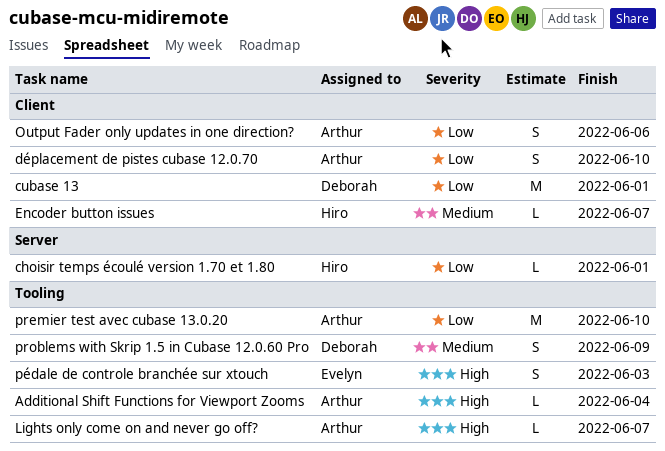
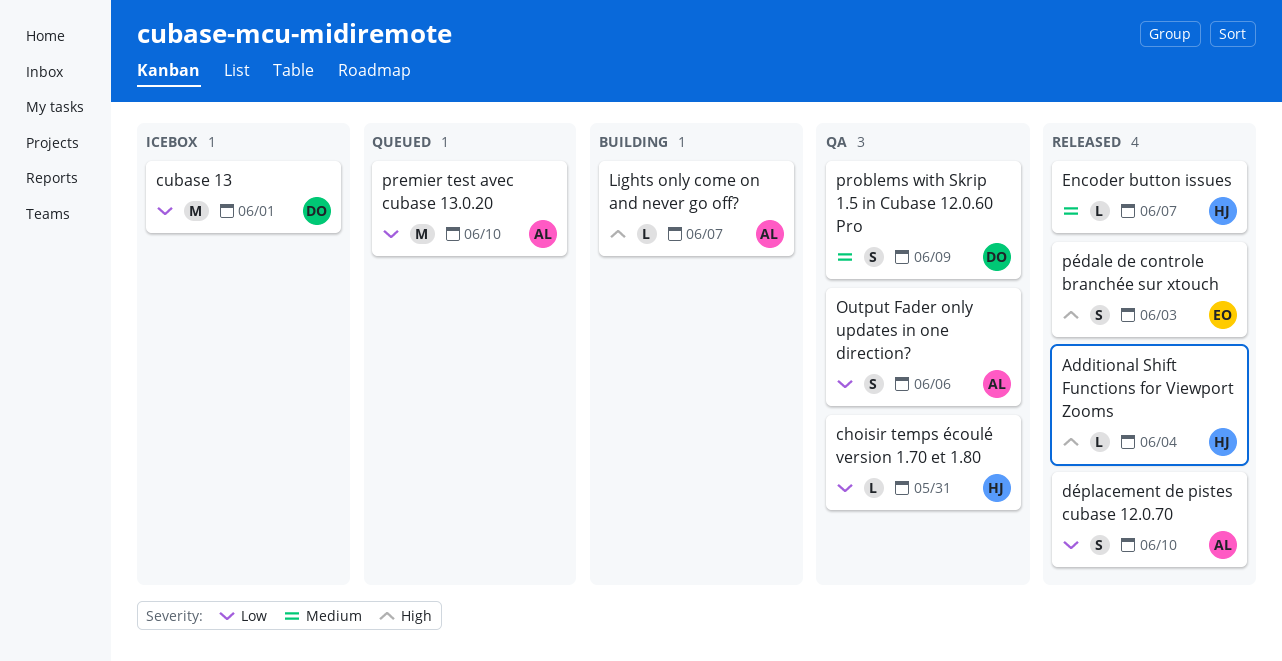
Additional Shift Functions for Viewport Zooms, owner: Arthur -> Hiro
choisir temps écoulé version 1.70 et 1.80, due: Jun 1 -> May 31

